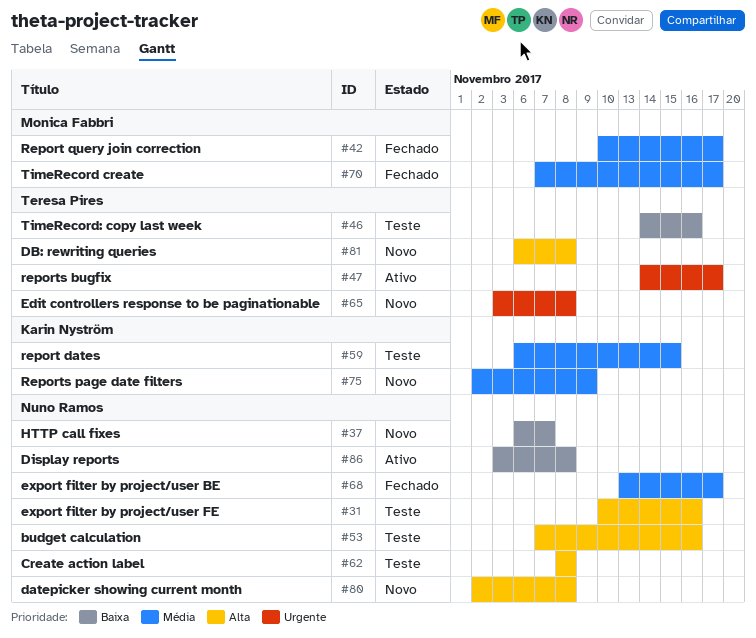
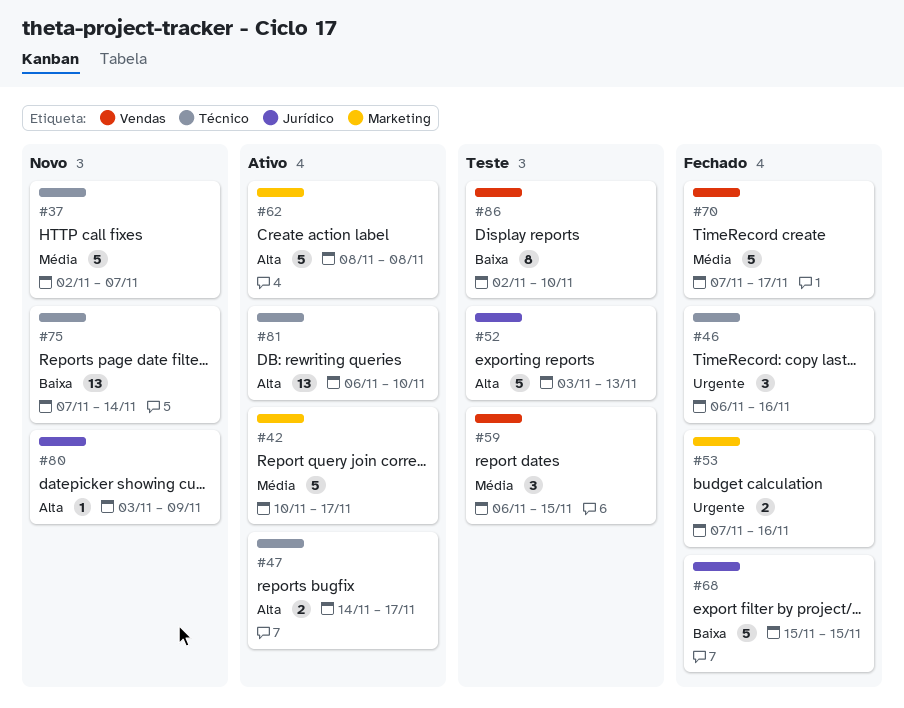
#31: present -> none
#37, priority: Baixa -> Média
#37, start: Nov 6 -> Nov 2
#42, status: Fechado -> Ativo
#46, status: Teste -> Fechado
#46, priority: Baixa -> Urgente
#46, start: Nov 14 -> Nov 6
#47, priority: Urgente -> Alta
#52: none -> present
#53, status: Teste -> Fechado
#53, priority: Alta -> Urgente
#62, status: Teste -> Ativo
#65: present -> none
#68, priority: Média -> Baixa
#68, start: Nov 13 -> Nov 15
#68, due: Nov 17 -> Nov 15
#75, priority: Média -> Baixa
#75, start: Nov 2 -> Nov 7
#75, due: Nov 9 -> Nov 14
#80, start: Nov 2 -> Nov 3
#80, due: Nov 8 -> Nov 9
#81, status: Novo -> Ativo
#81, due: Nov 8 -> Nov 10
#86, status: Ativo -> Teste
#86, start: Nov 3 -> Nov 2
#86, due: Nov 8 -> Nov 10

